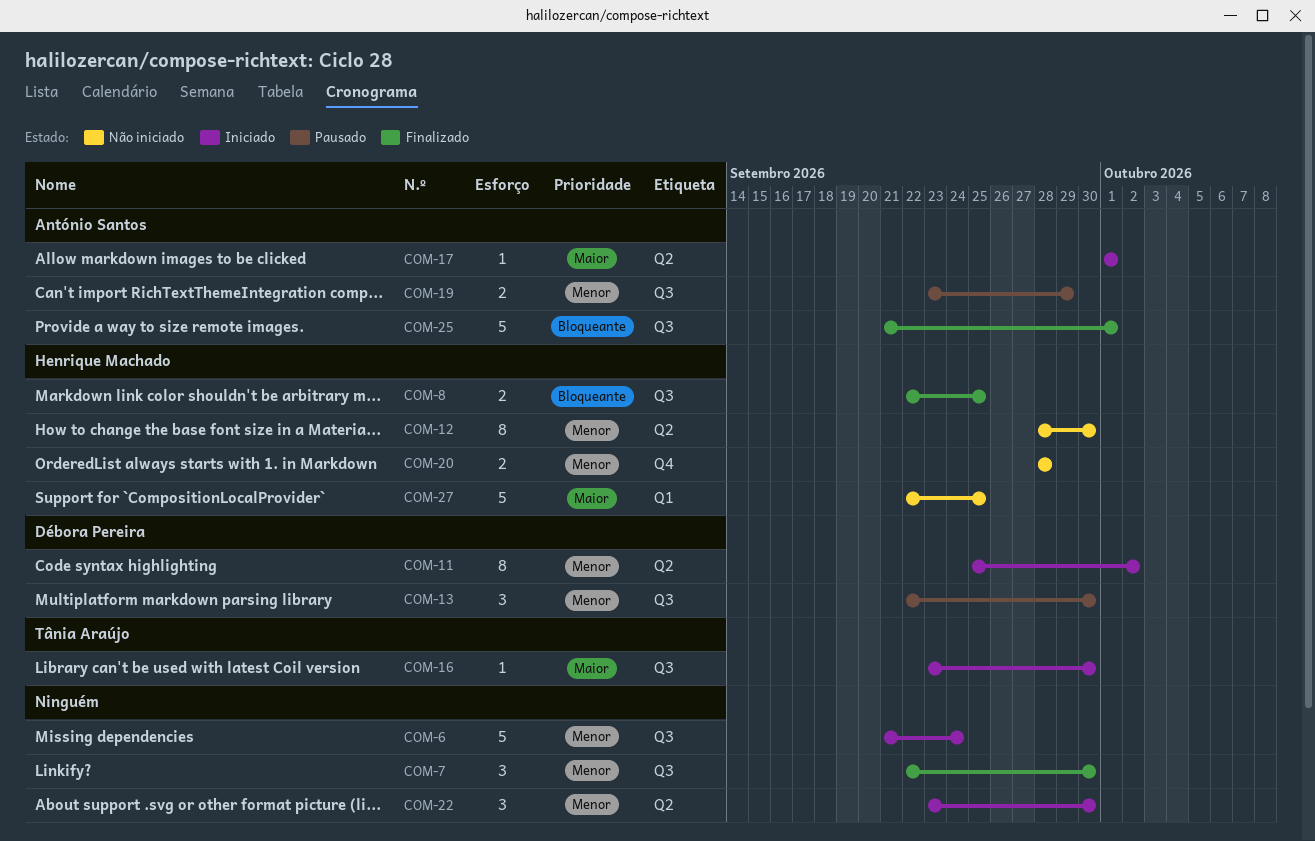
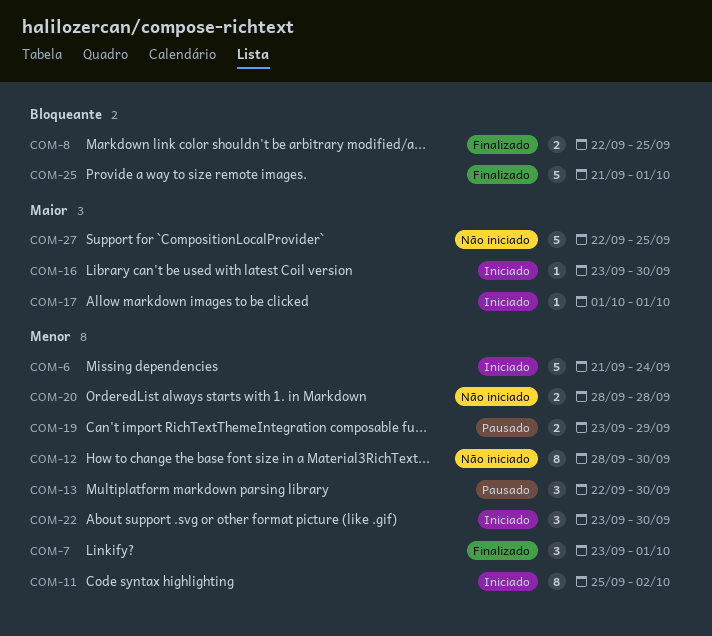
COM-7, start: Sep 22 -> Sep 23
COM-7, due: Sep 30 -> Oct 1

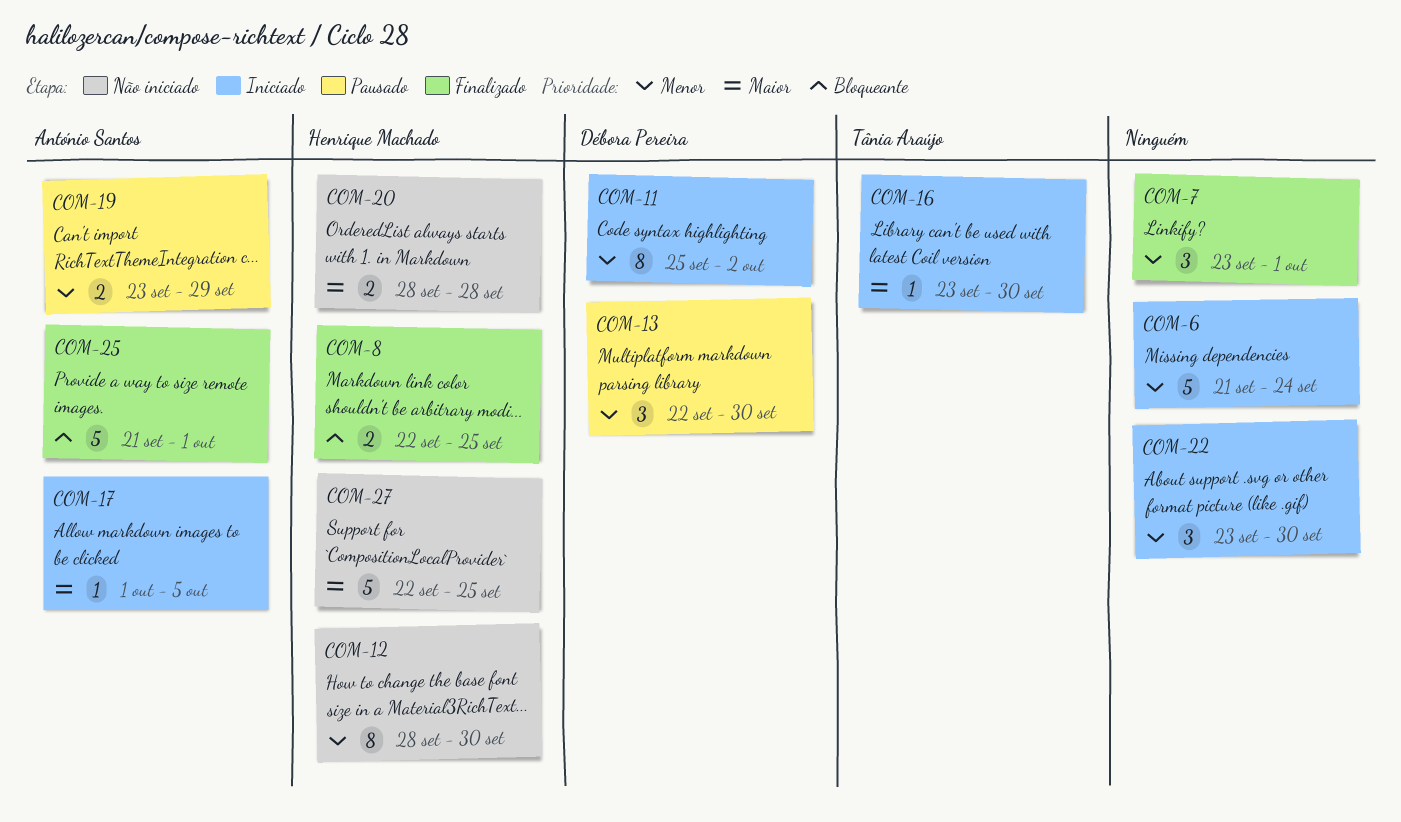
COM-17, due: Oct 1 -> Oct 5
COM-20, priority: Menor -> Maior

